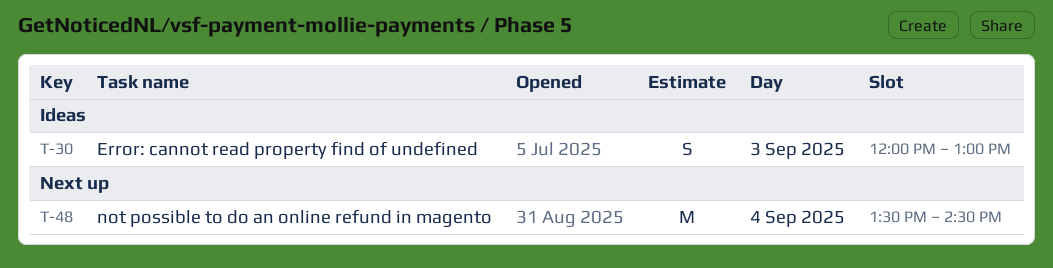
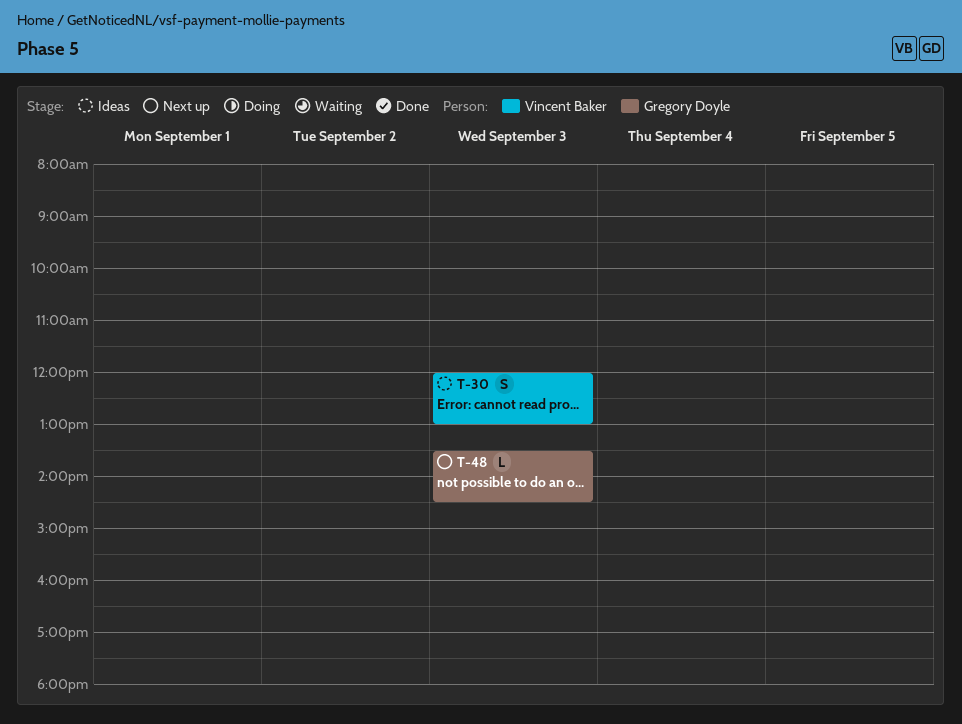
T-48, estimate: M -> L
T-48, day: Sep 4 -> Sep 3

